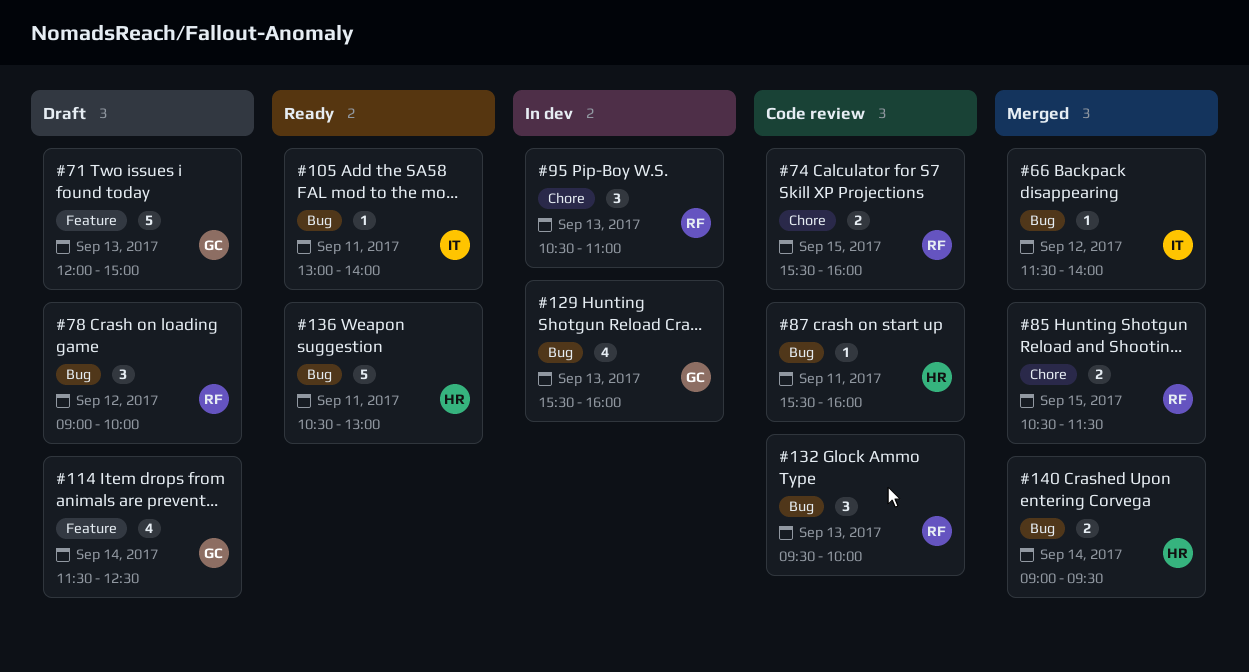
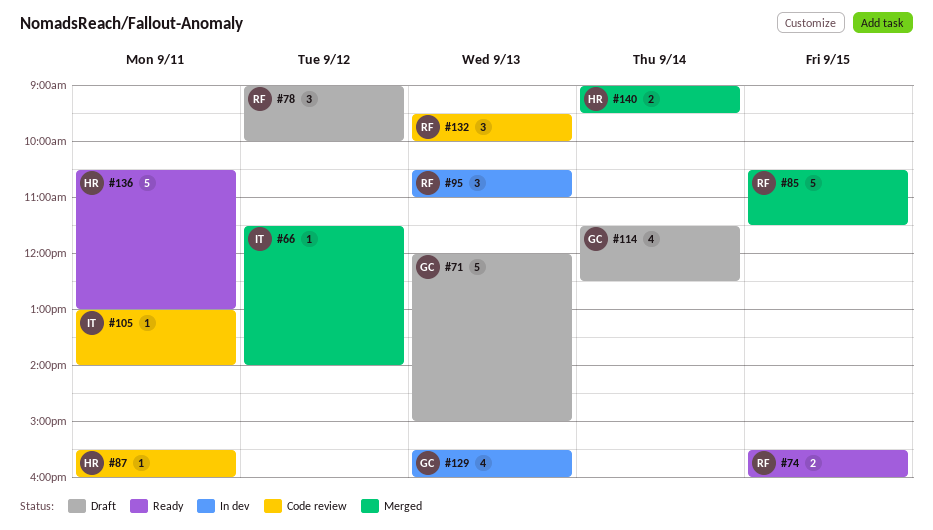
#74, status: Code review -> Ready
#85, estimate: 2 -> 5
#105, status: Ready -> Code review

